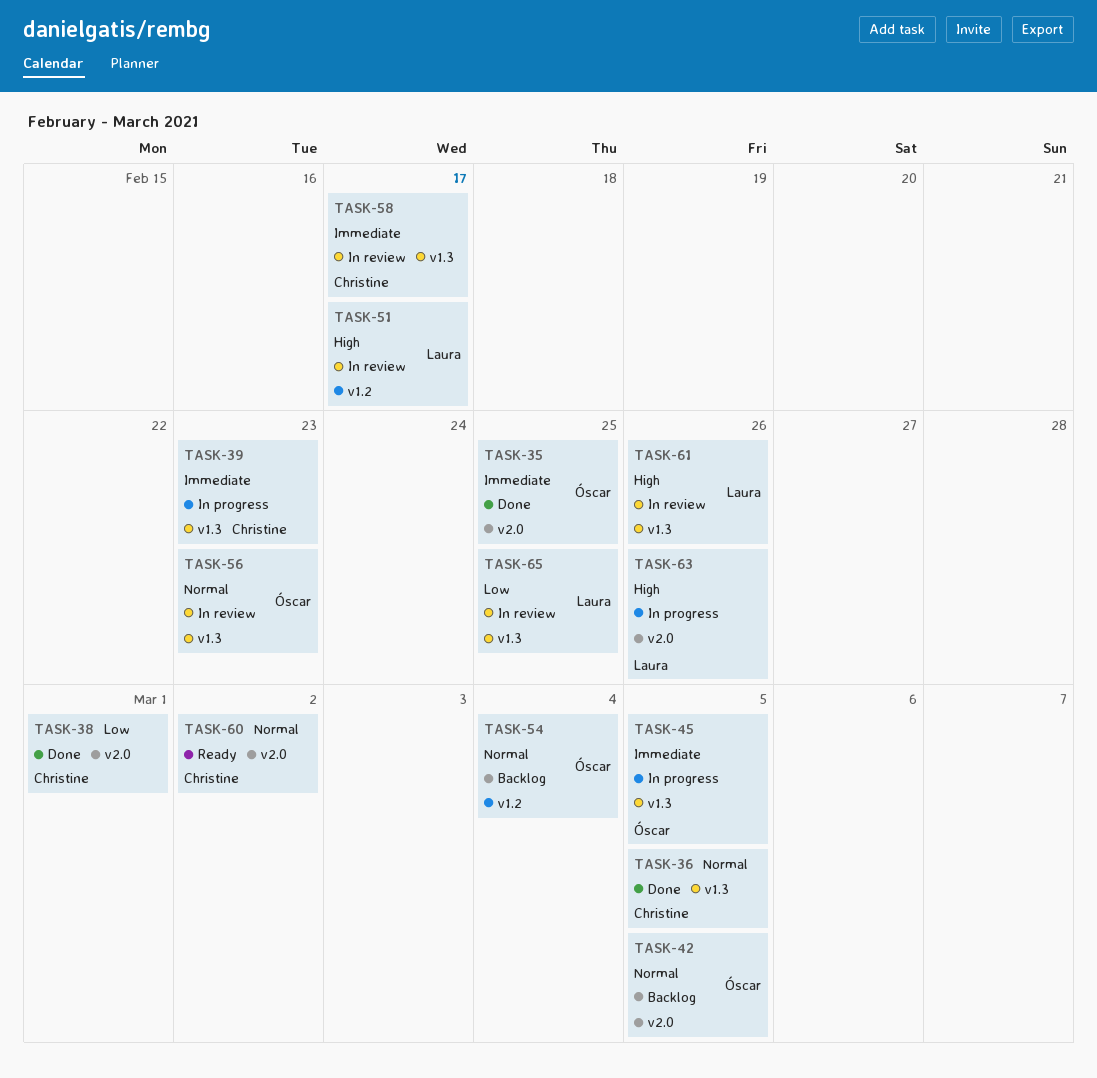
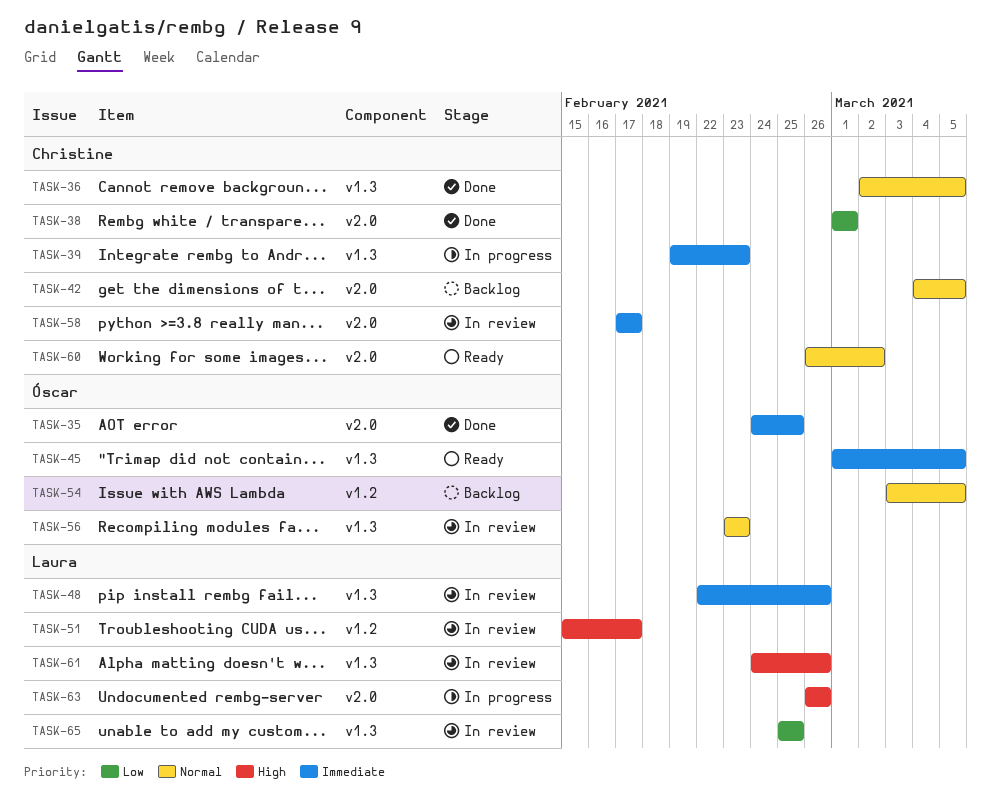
TASK-42, owner: Óscar -> Christine
TASK-45, status: In progress -> Ready
TASK-48: none -> present
TASK-54, due: Mar 4 -> Mar 5
TASK-58, label: v1.3 -> v2.0

